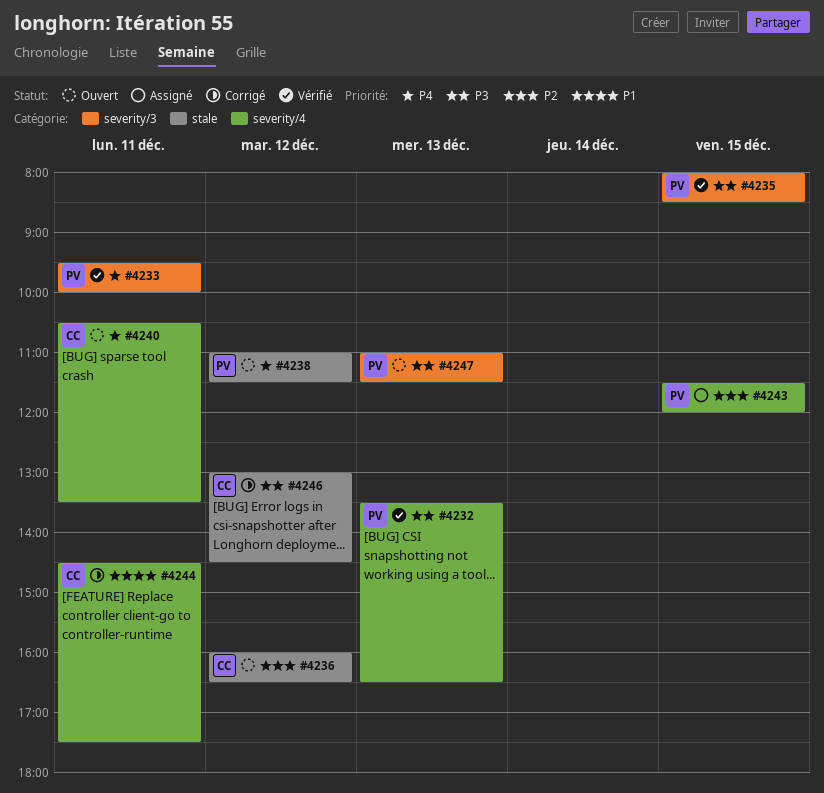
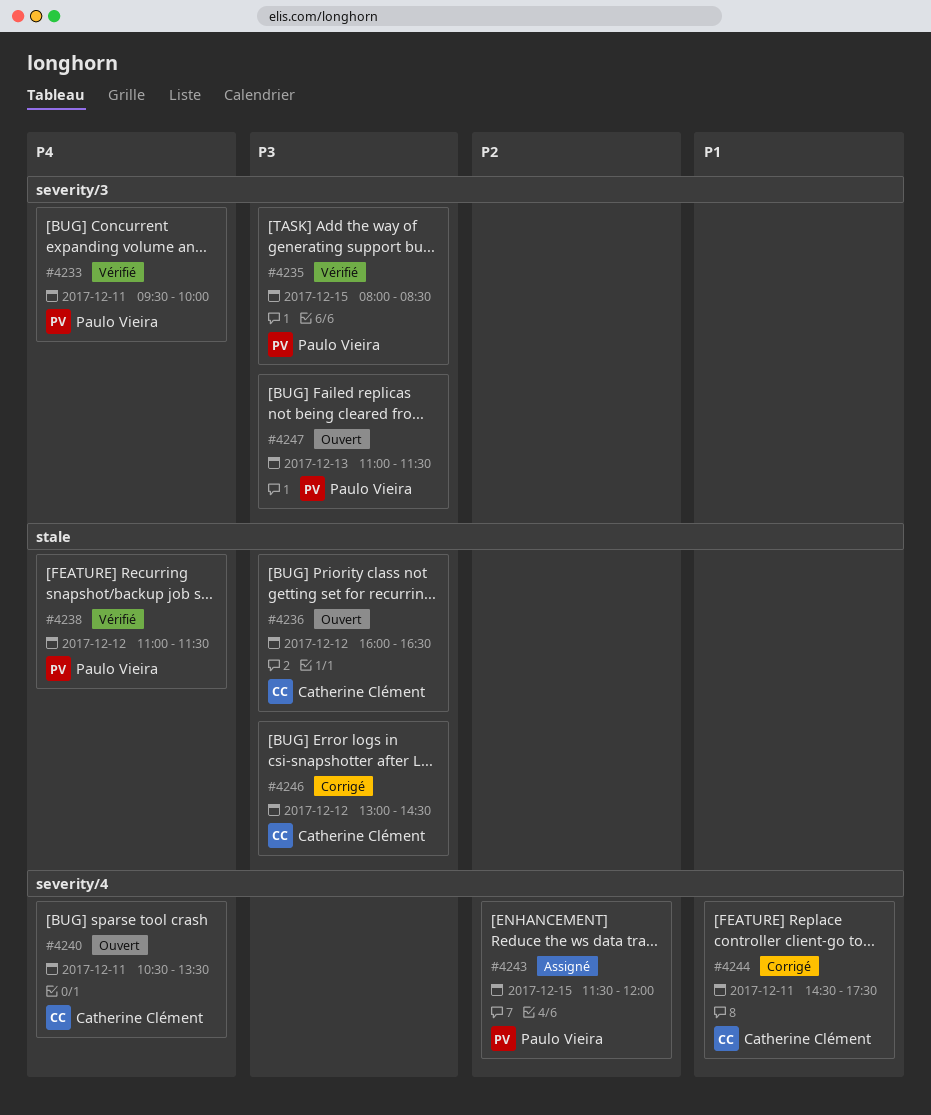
#4232: present -> none
#4236, priority: P2 -> P3
#4238, status: Ouvert -> Vérifié

